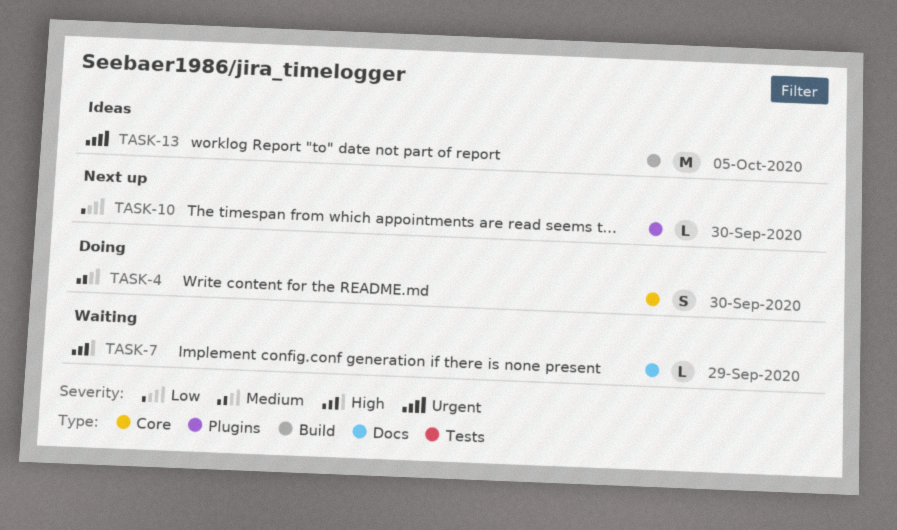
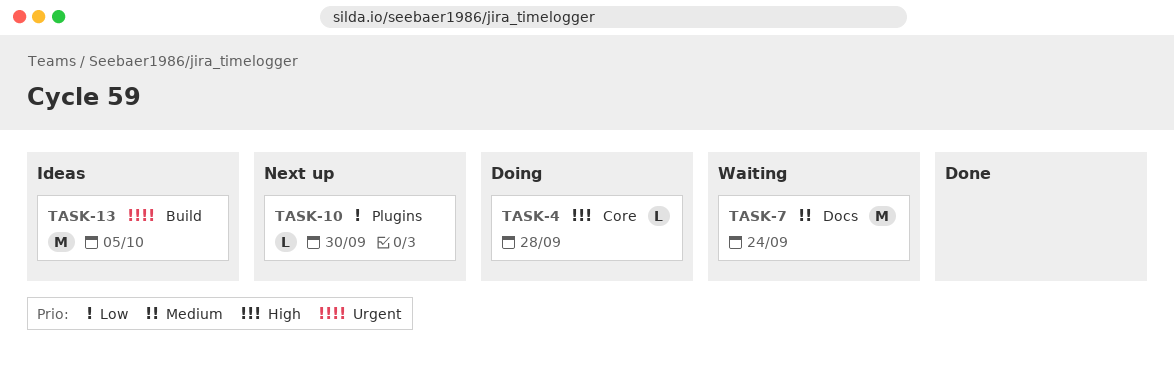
TASK-4, priority: Medium -> High
TASK-4, estimate: S -> L
TASK-4, due: Sep 30 -> Sep 28
TASK-7, priority: High -> Medium
TASK-7, estimate: L -> M
TASK-7, due: Sep 29 -> Sep 24

